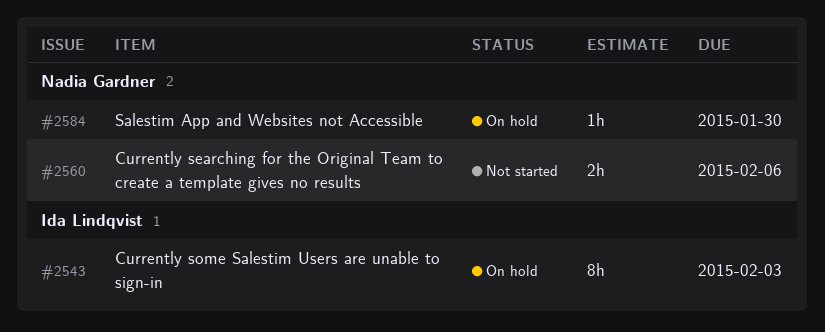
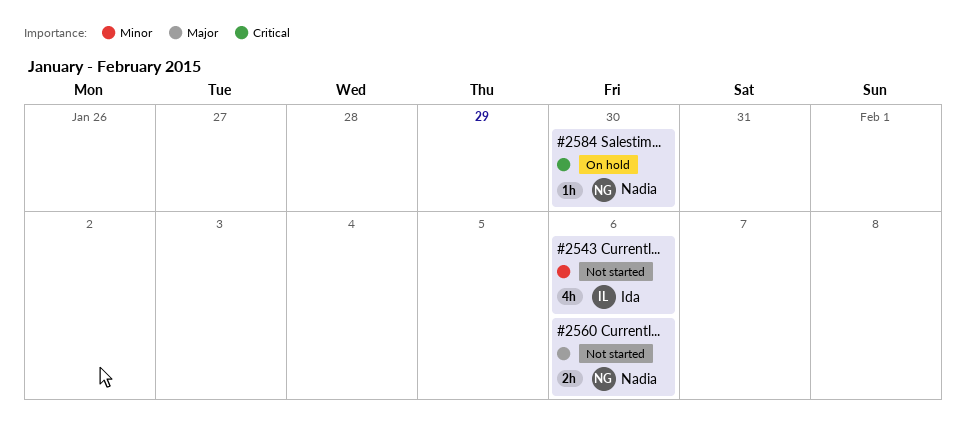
#2543, status: On hold -> Not started
#2543, estimate: 8h -> 4h
#2543, due: Feb 3 -> Feb 6

